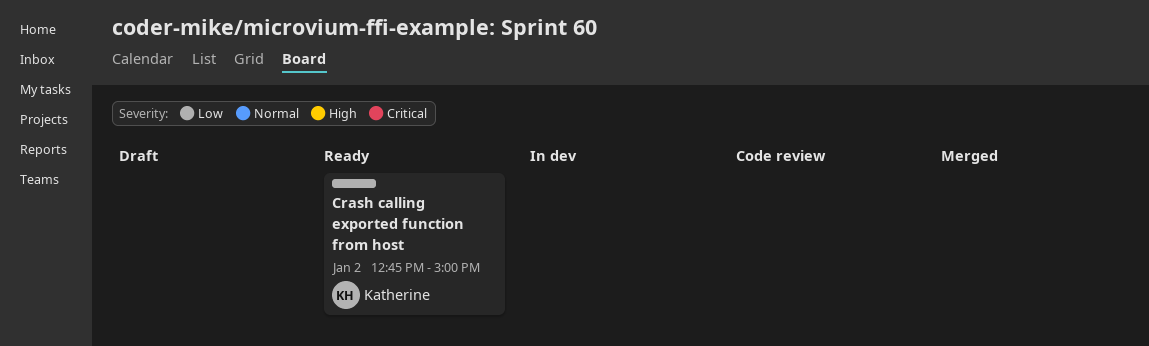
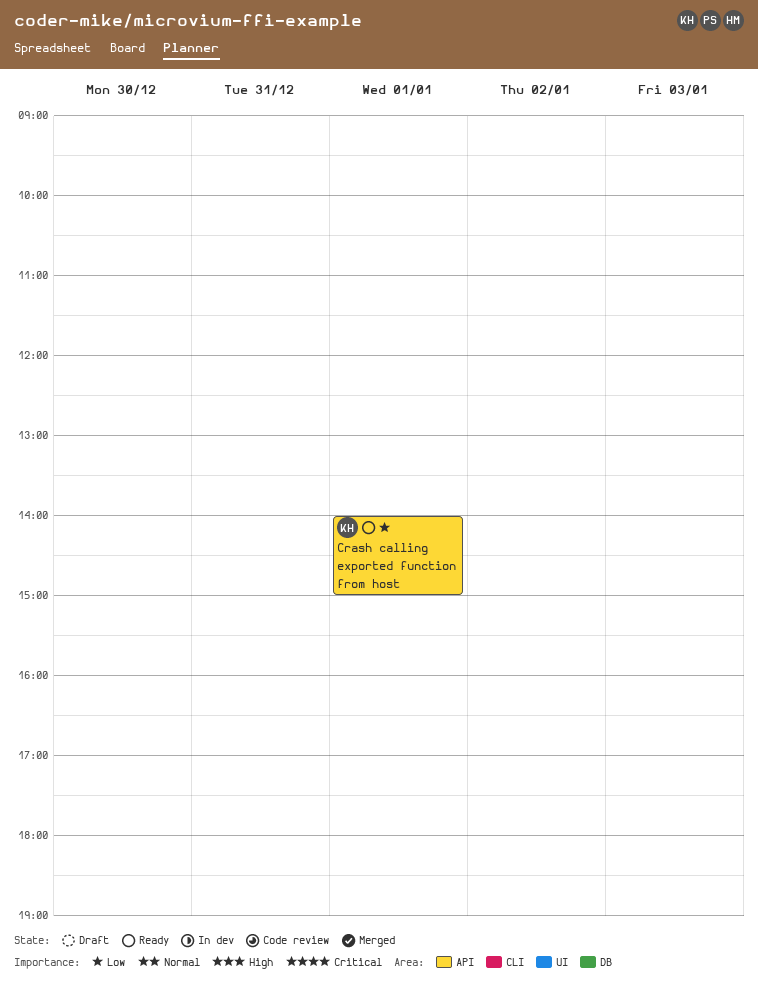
Crash calling exported function from host, day: Jan 2 -> Jan 1
Crash calling exported function from host, begins: 12:45 -> 14:00

